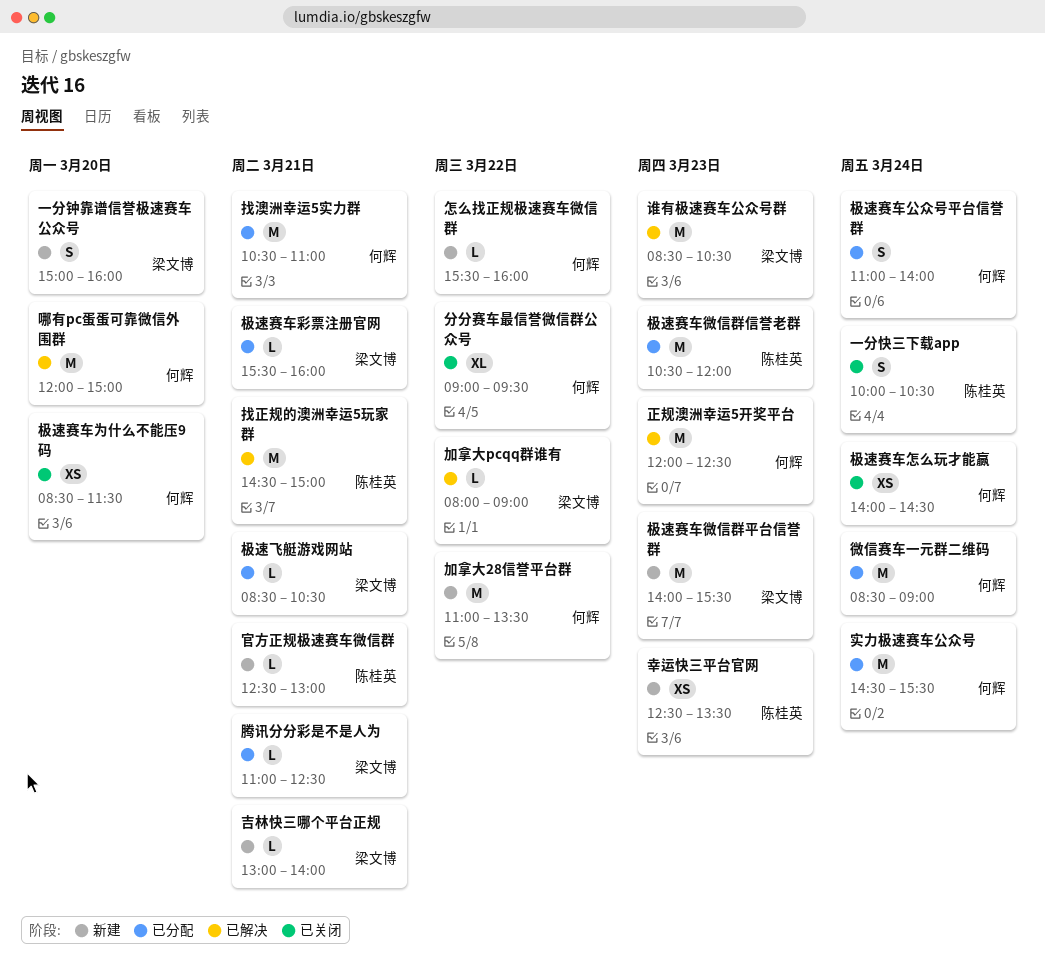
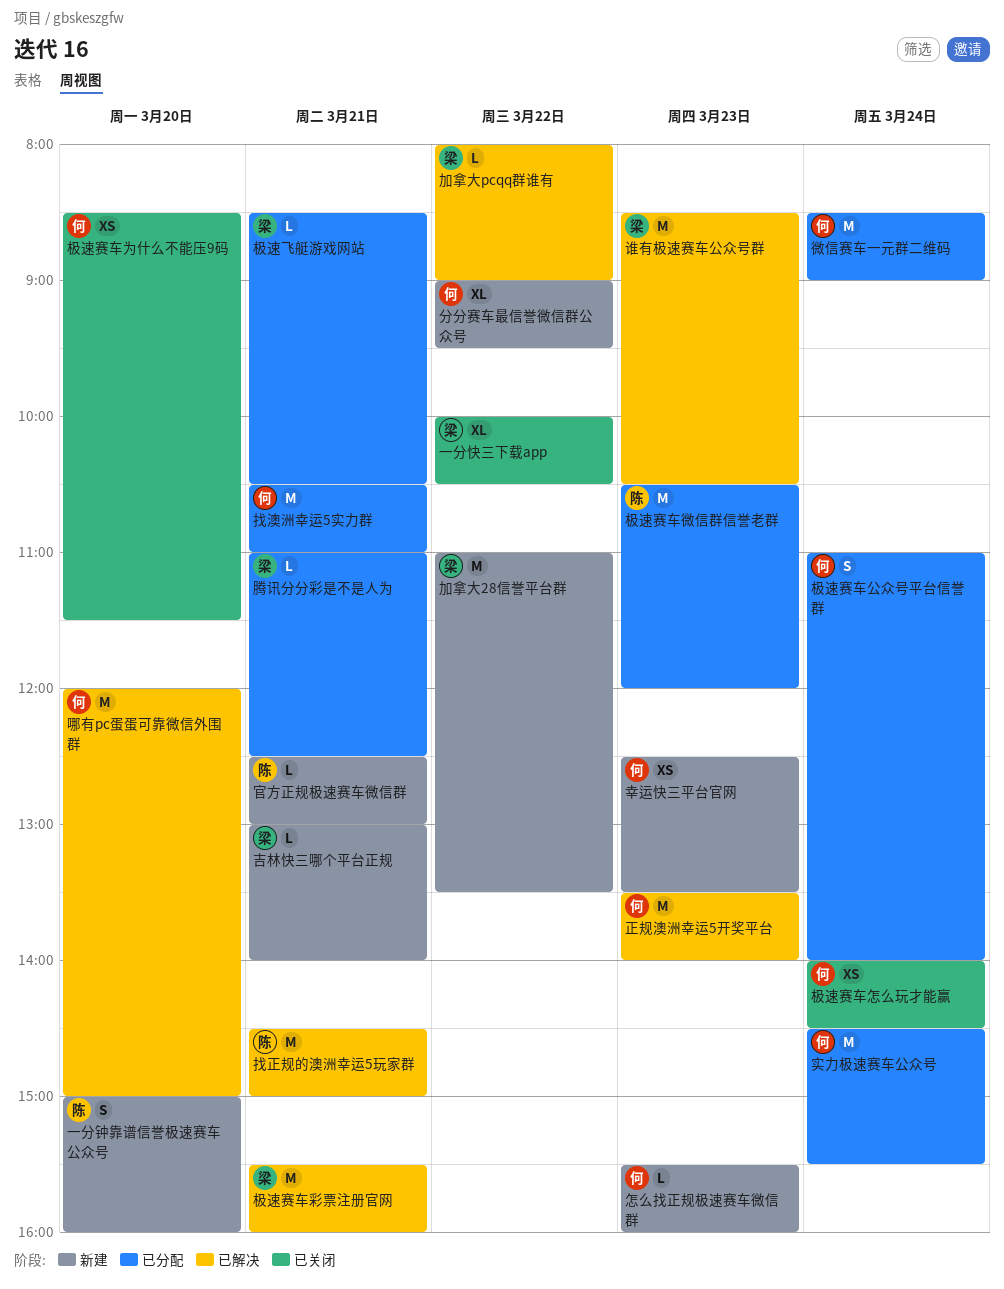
一分快三下载app, owner: 陈桂英 -> 梁文博
一分快三下载app, estimate: S -> XL
一分快三下载app, day: Mar 24 -> Mar 22
一分钟靠谱信誉极速赛车公众号, owner: 梁文博 -> 陈桂英
分分赛车最信誉微信群公众号, status: 已关闭 -> 新建
加拿大28信誉平台群, owner: 何辉 -> 梁文博
幸运快三平台官网, owner: 陈桂英 -> 何辉
怎么找正规极速赛车微信群, day: Mar 22 -> Mar 23
极速赛车彩票注册官网, status: 已分配 -> 已解决
极速赛车彩票注册官网, estimate: L -> M
极速赛车微信群平台信誉群: present -> none
正规澳洲幸运5开奖平台, begins: 12:00 -> 13:30
正规澳洲幸运5开奖平台, ends: 12:30 -> 14:00

